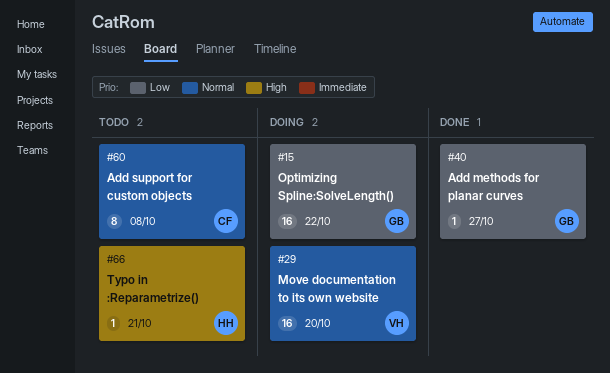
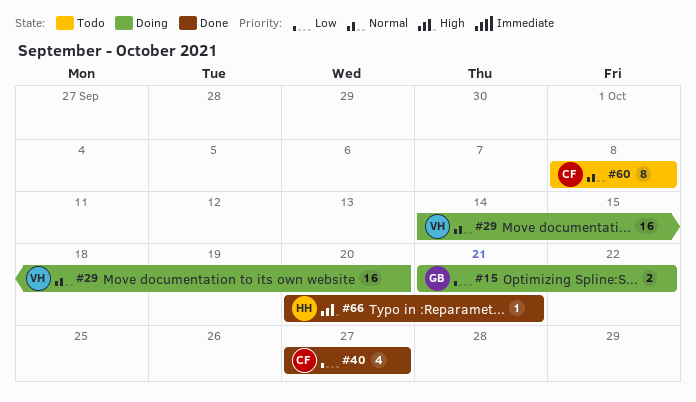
#15, estimate: 16 -> 2
#40, owner: GB -> CF
#40, estimate: 1 -> 4
#66, status: Todo -> Done

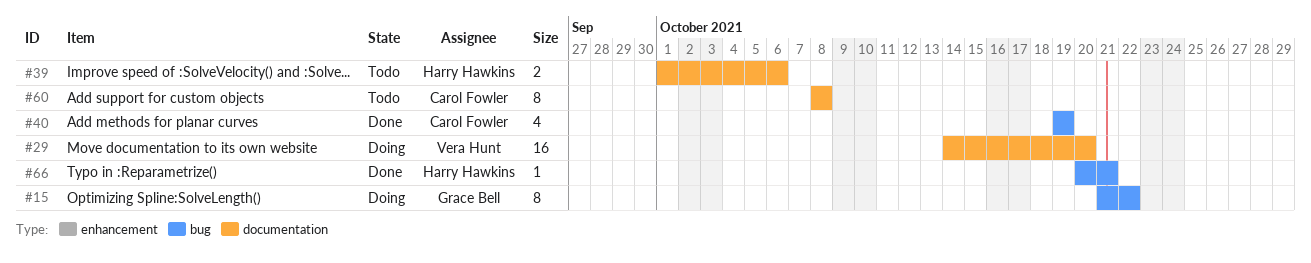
#15, estimate: 2 -> 8
#39: none -> present
#40, start: Oct 27 -> Oct 19
#40, due: Oct 27 -> Oct 19

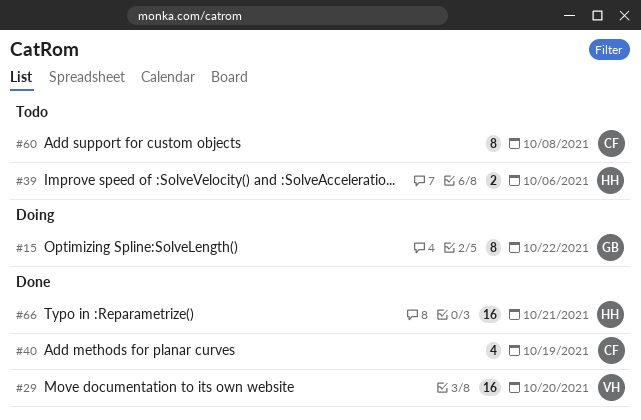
#29, status: Doing -> Done
#66, estimate: 1 -> 16

